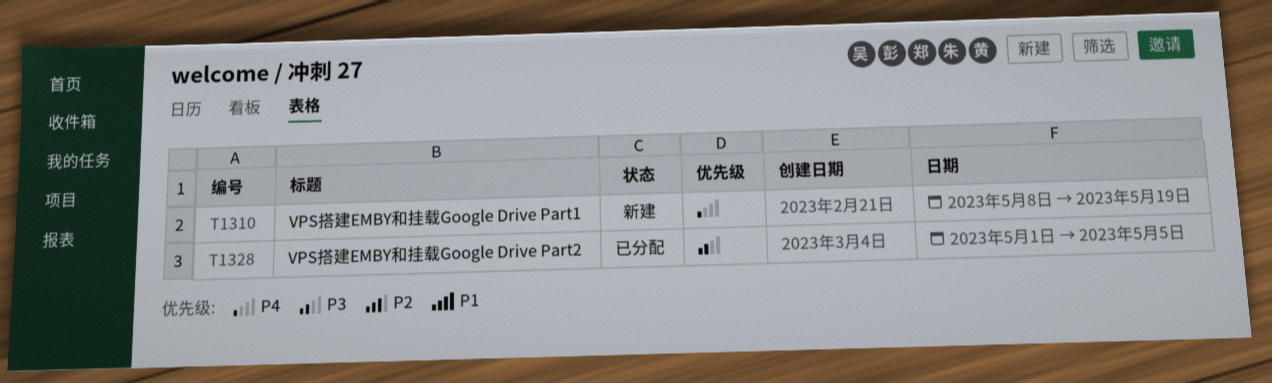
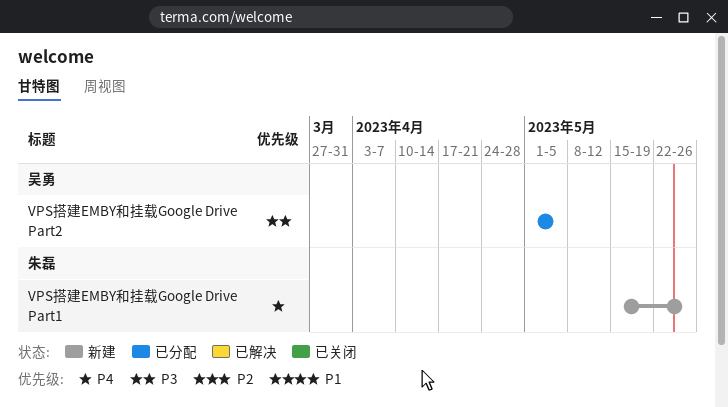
VPS搭建EMBY和挂载Google Drive Part1, start: May 8 -> May 15
VPS搭建EMBY和挂载Google Drive Part1, due: May 19 -> May 26

